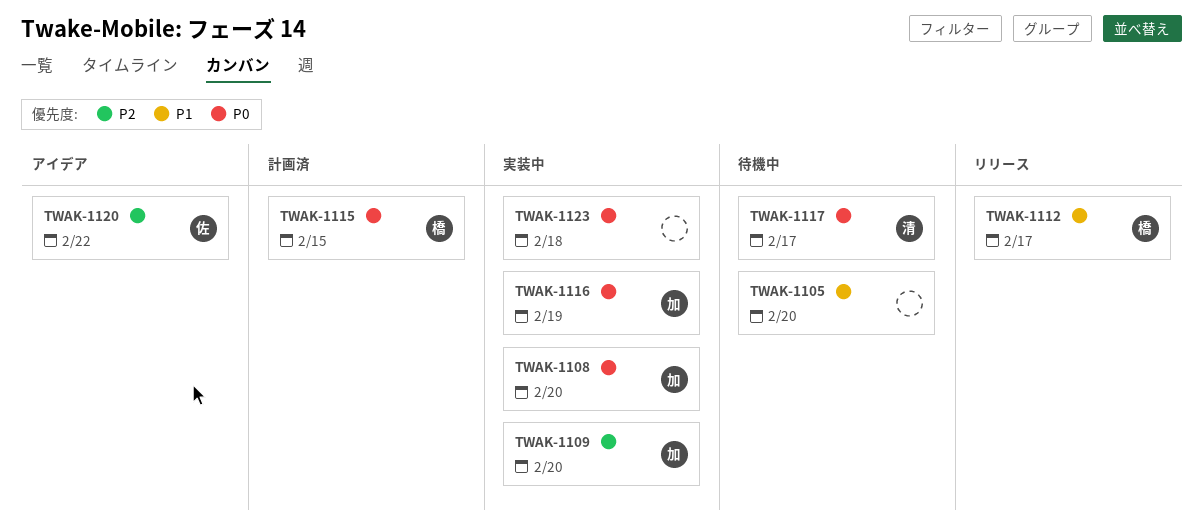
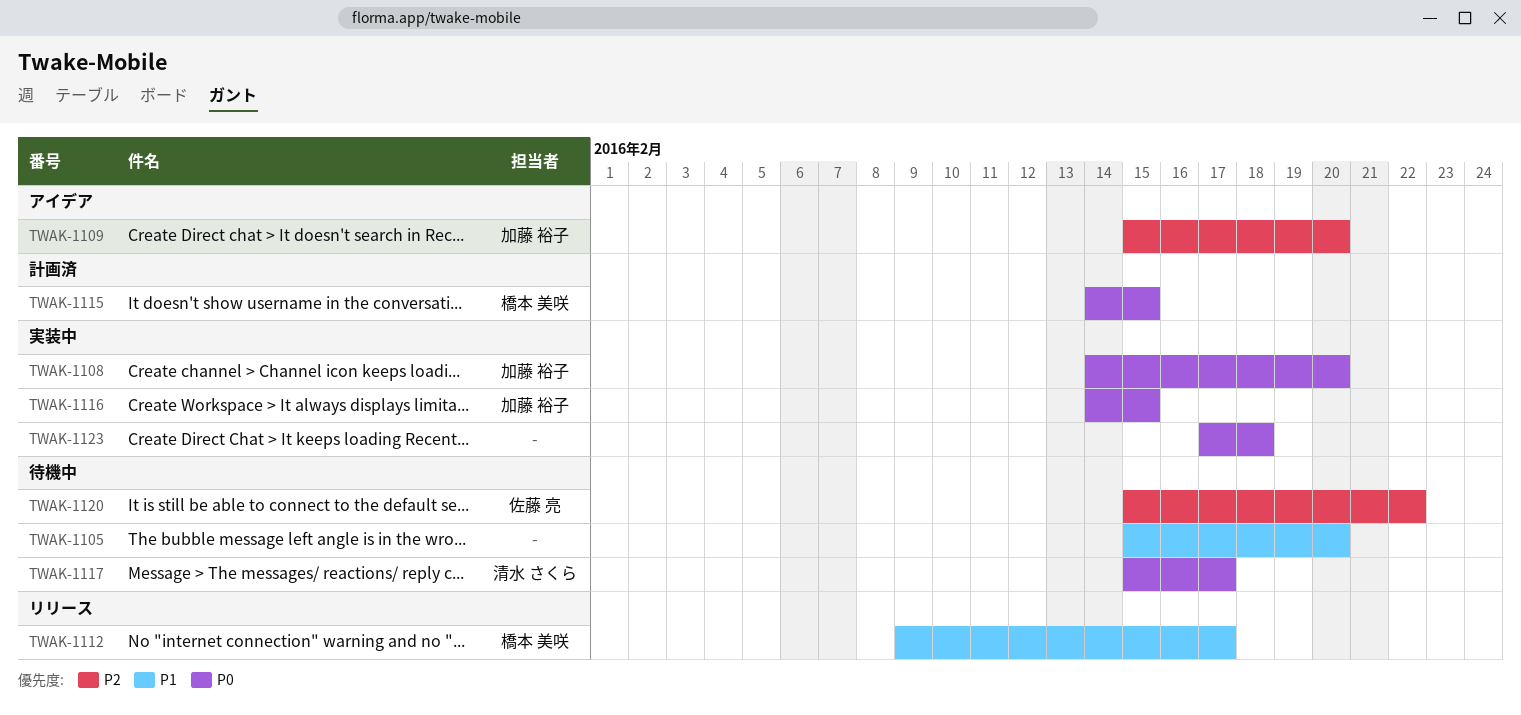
TWAK-1109, status: 実装中 -> アイデア
TWAK-1116, due: Feb 19 -> Feb 15
TWAK-1120, status: アイデア -> 待機中

